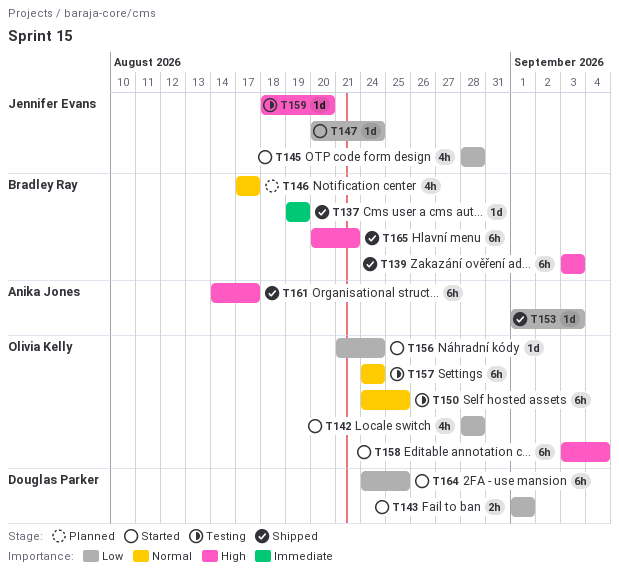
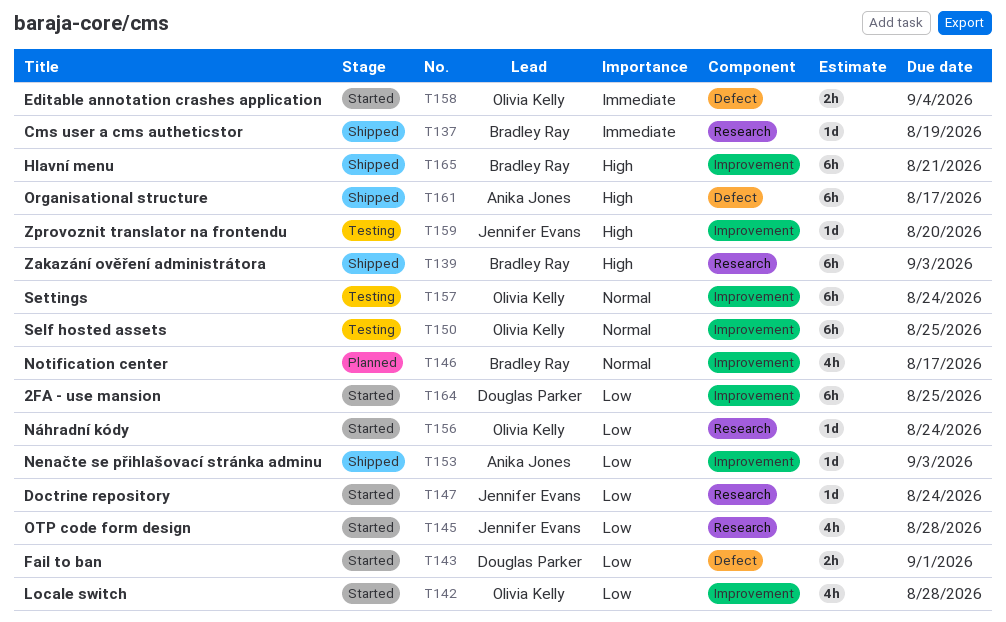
T158, priority: High -> Immediate
T158, estimate: 6h -> 2h

